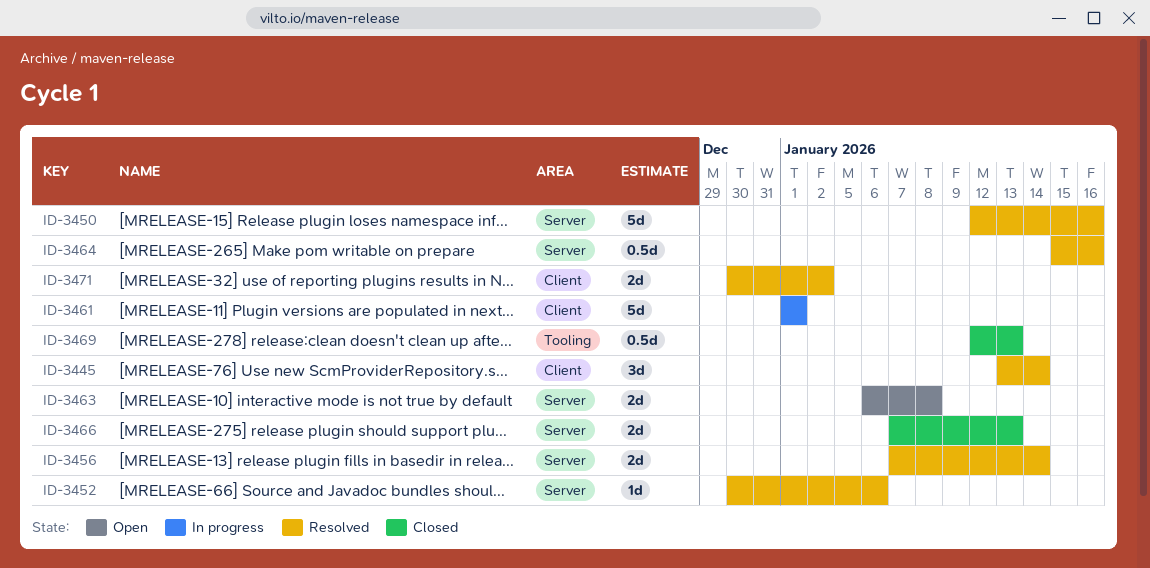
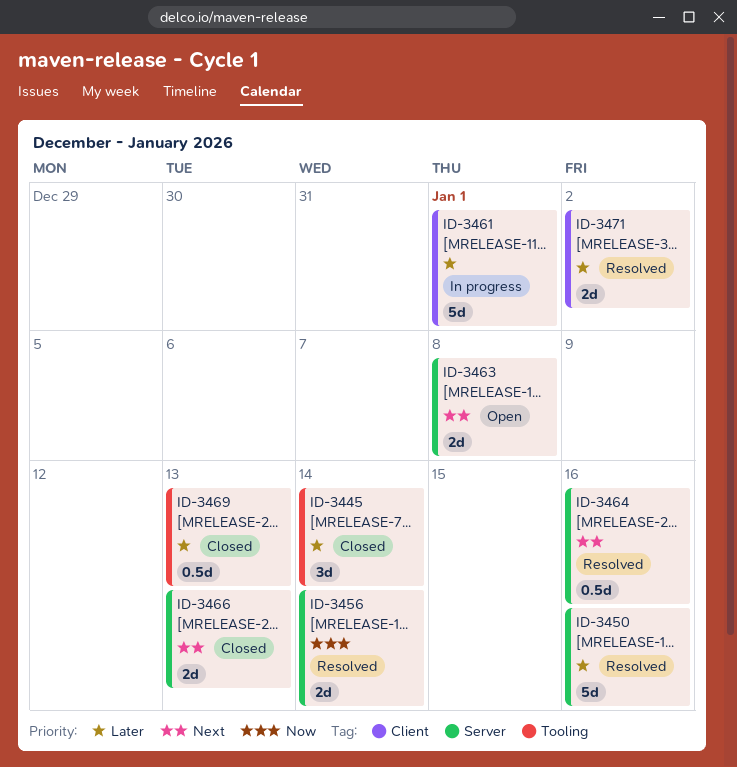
ID-3445, status: Resolved -> Closed
ID-3445, label: Client -> Tooling
ID-3452: present -> none

